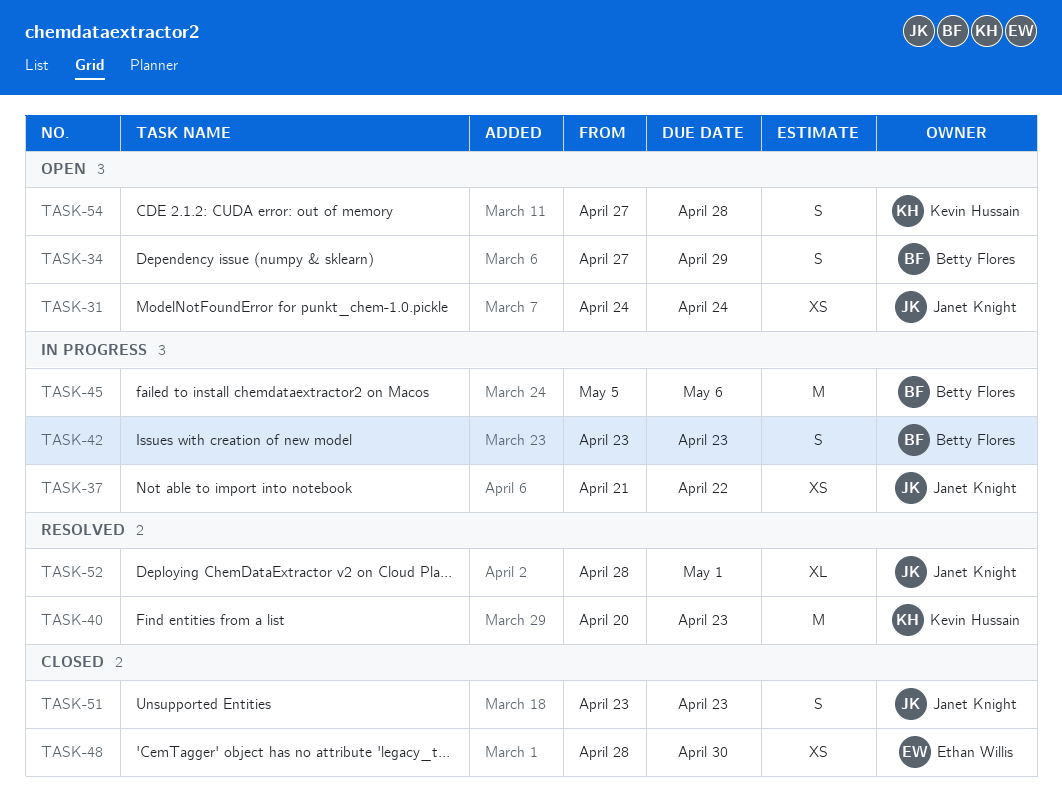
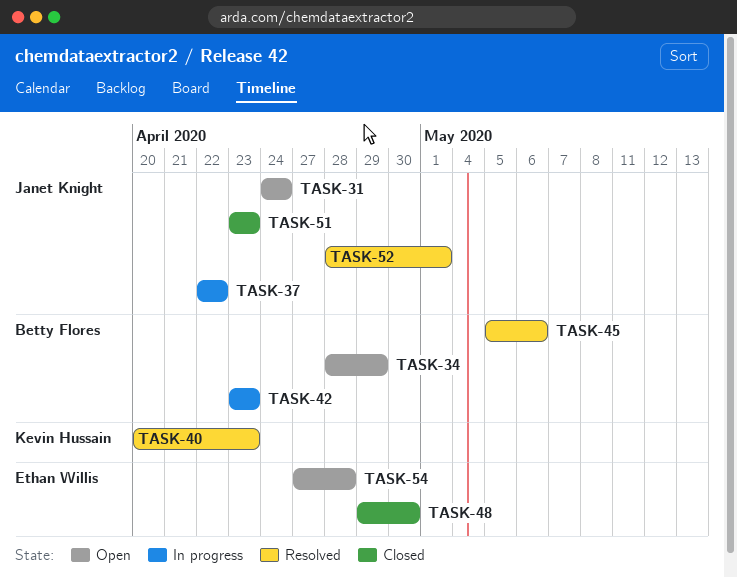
TASK-34, start: Apr 27 -> Apr 28
TASK-37, start: Apr 21 -> Apr 22
TASK-45, status: In progress -> Resolved
TASK-48, start: Apr 28 -> Apr 29
TASK-54, owner: Kevin Hussain -> Ethan Willis

